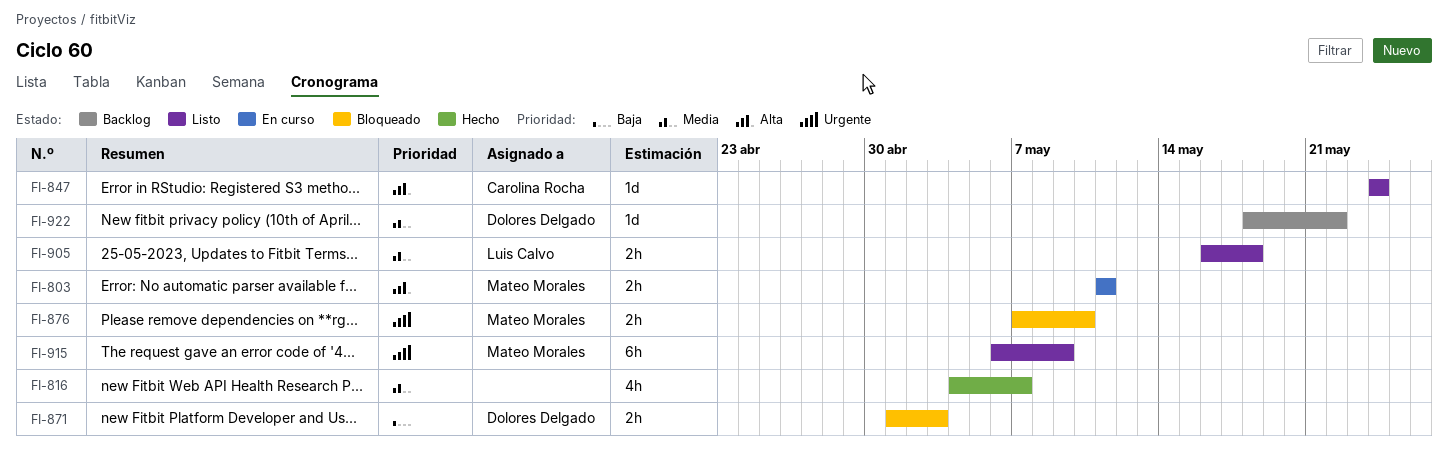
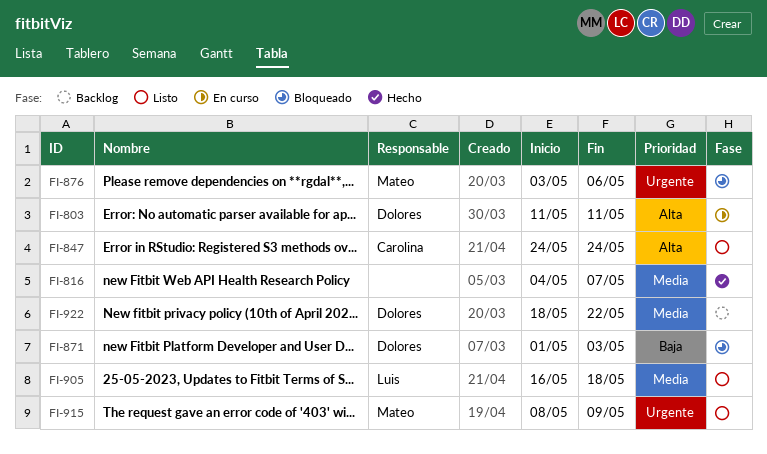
FI-803, owner: Mateo Morales -> Dolores Delgado
FI-876, start: May 7 -> May 3
FI-876, due: May 10 -> May 6
FI-915, start: May 6 -> May 8

